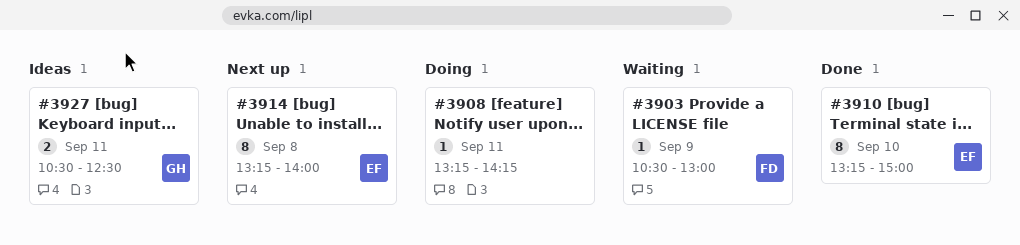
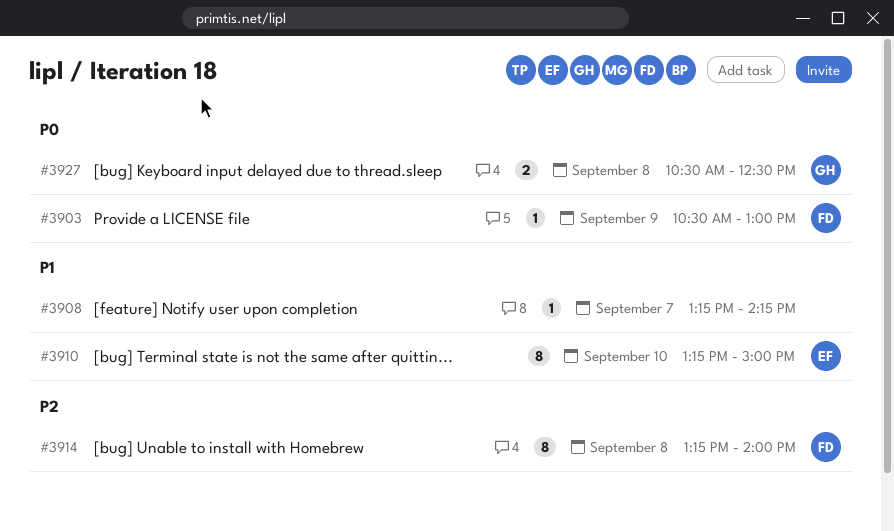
#3908, day: Sep 11 -> Sep 7
#3914, owner: EF -> FD
#3927, day: Sep 11 -> Sep 8

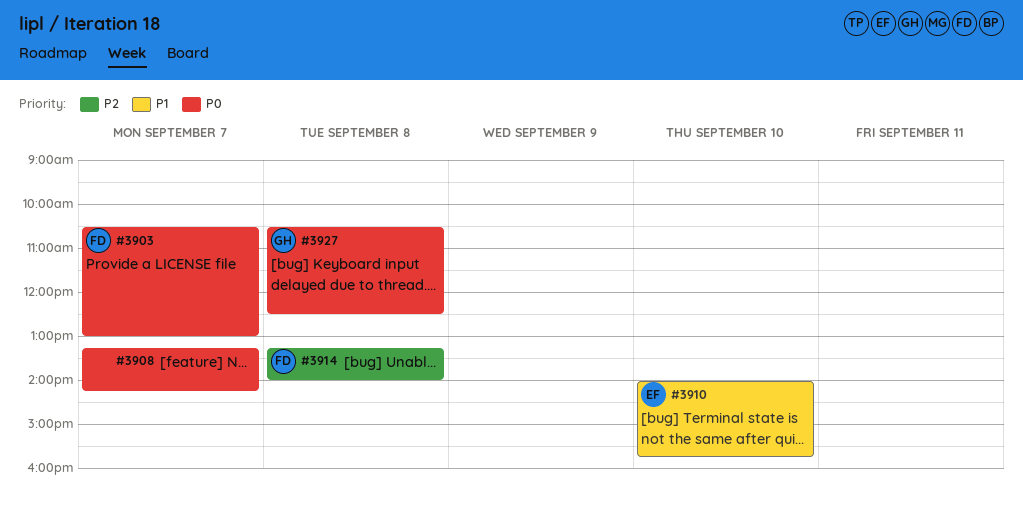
#3903, day: Sep 9 -> Sep 7
#3908, priority: P1 -> P0
#3910, begins: 13:15 -> 14:00
#3910, ends: 15:00 -> 15:45

